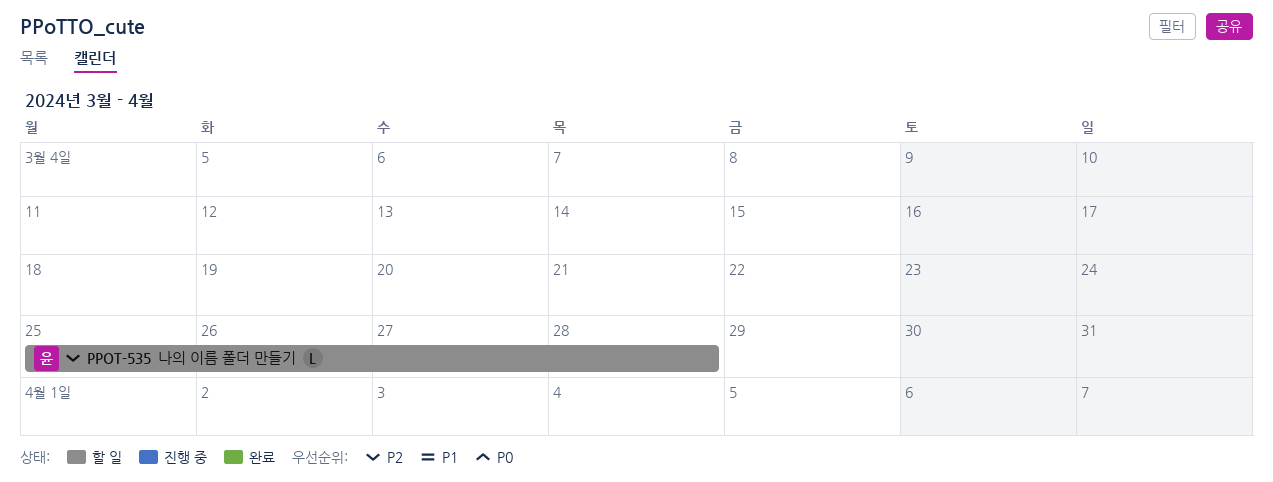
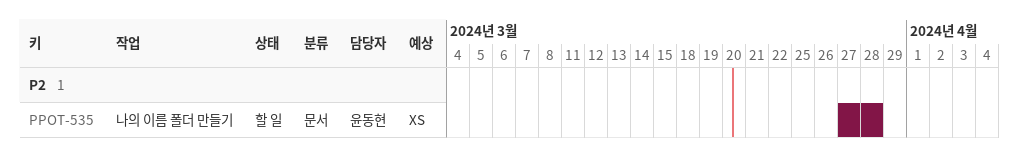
PPOT-535, estimate: L -> XS
PPOT-535, start: Mar 25 -> Mar 27

